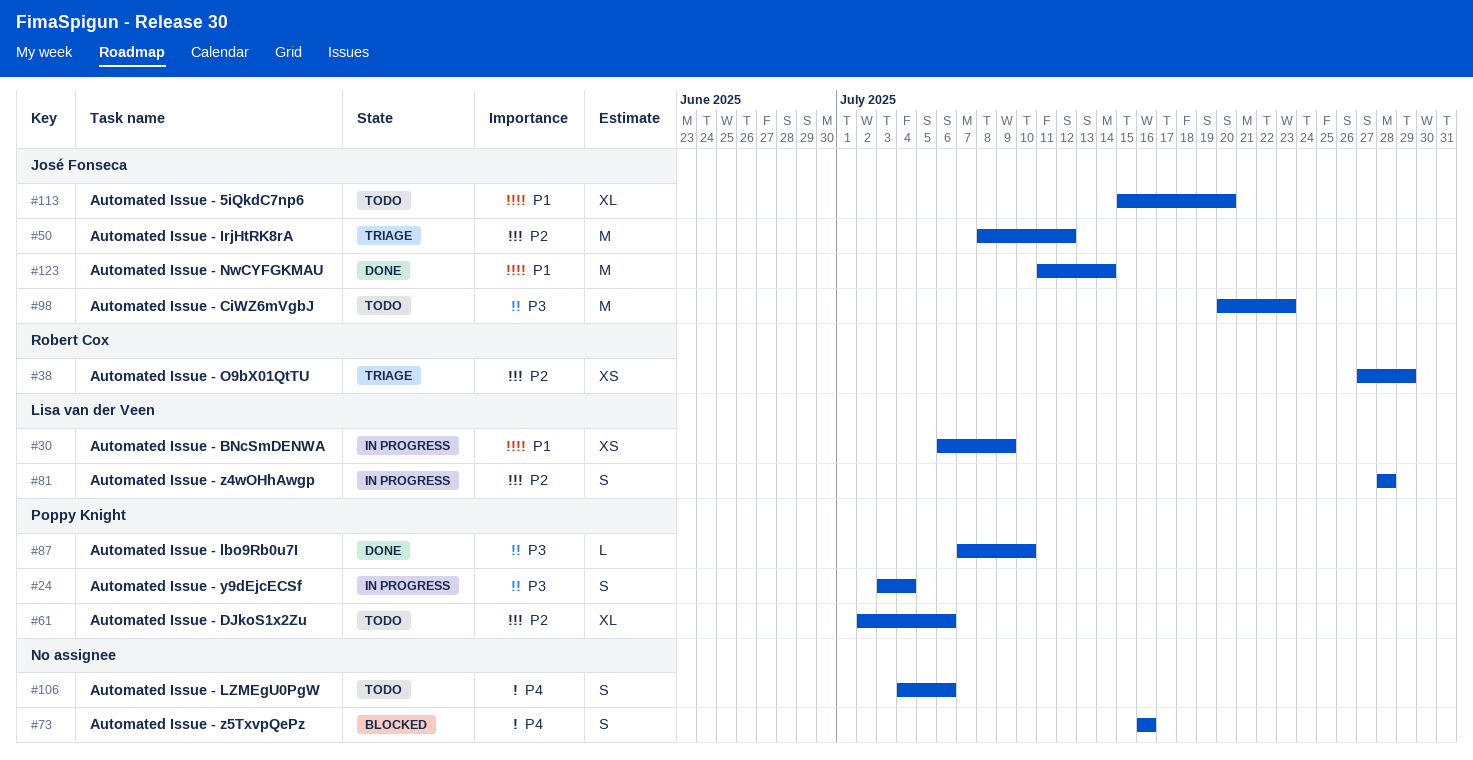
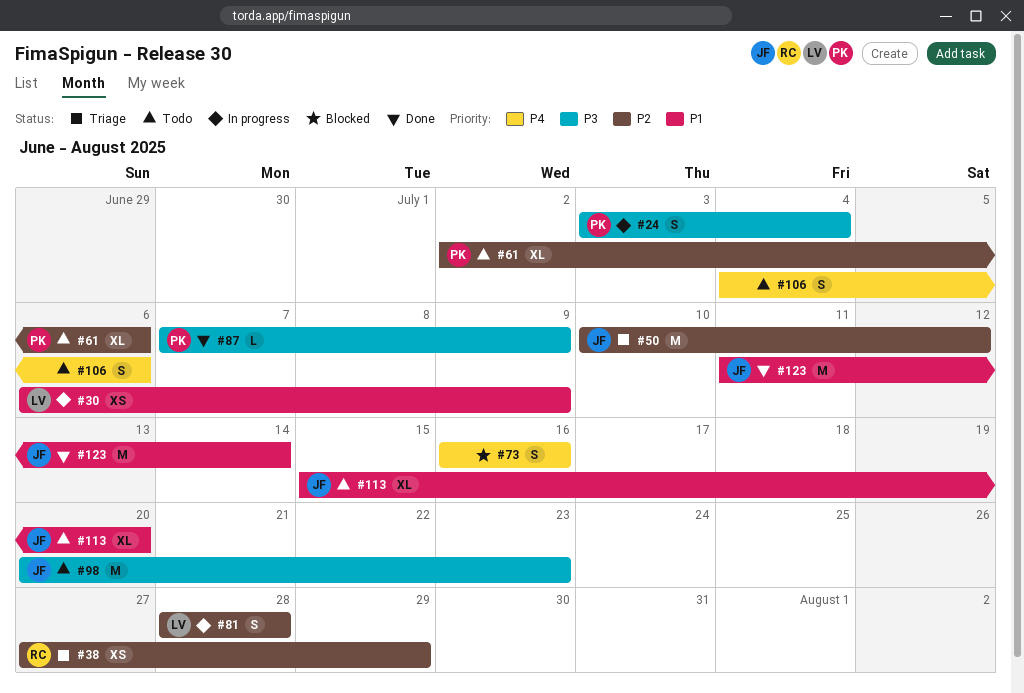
#50, start: Jul 8 -> Jul 10
#87, due: Jul 10 -> Jul 9

